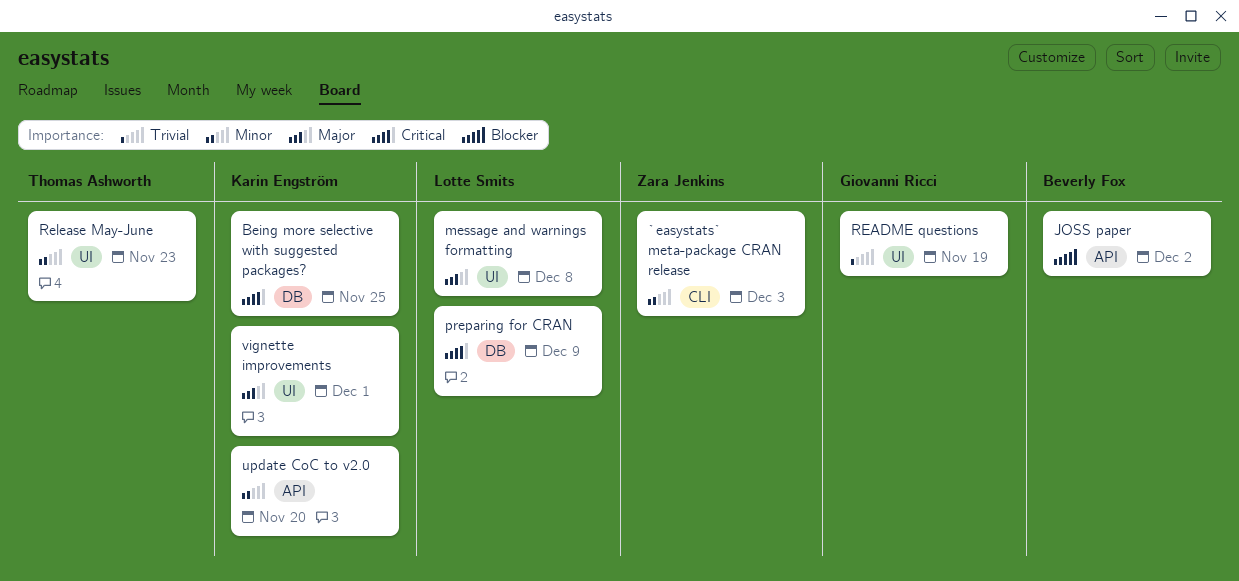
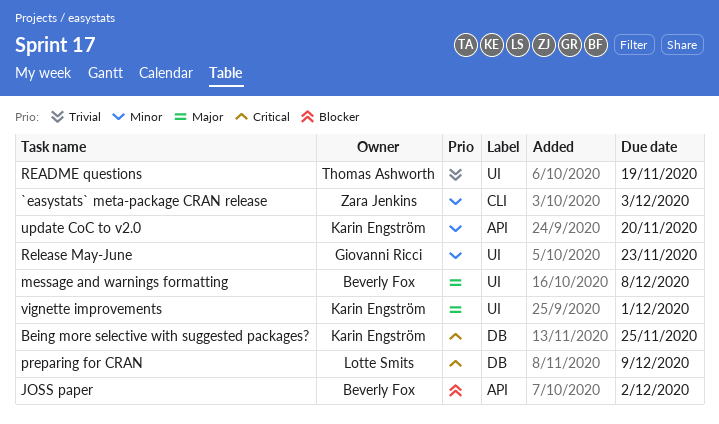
message and warnings formatting, owner: Lotte Smits -> Beverly Fox
README questions, owner: Giovanni Ricci -> Thomas Ashworth
Release May-June, owner: Thomas Ashworth -> Giovanni Ricci

